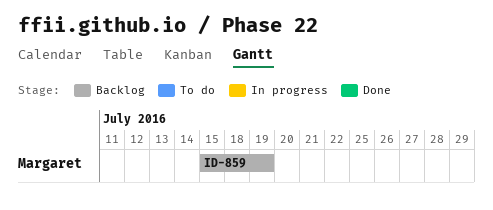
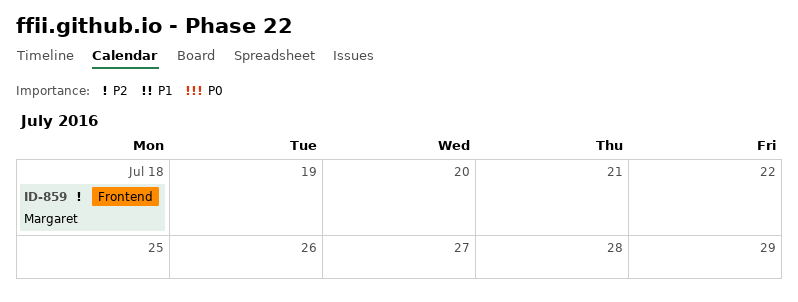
ID-859, due: Jul 19 -> Jul 18

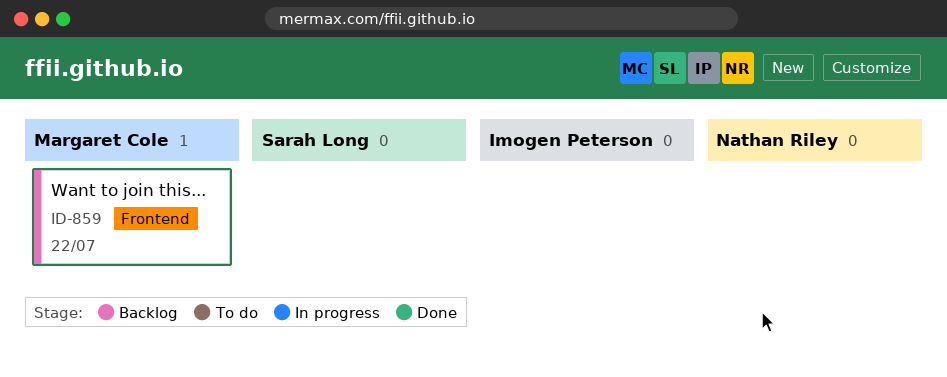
ID-859, due: Jul 18 -> Jul 22

